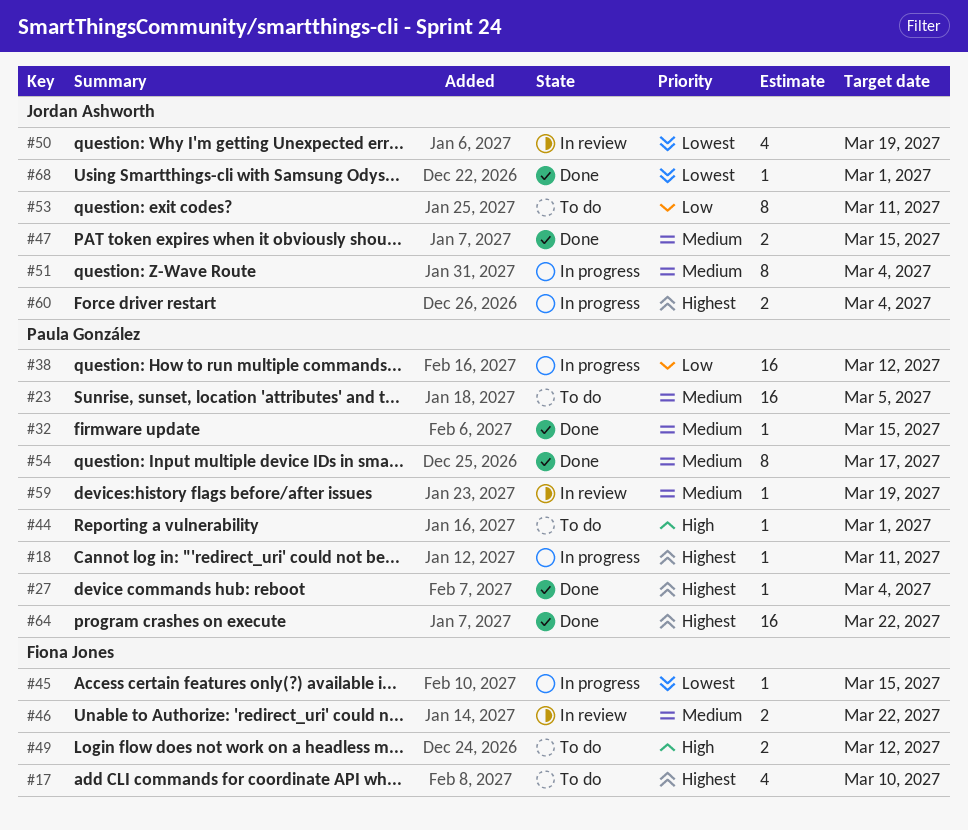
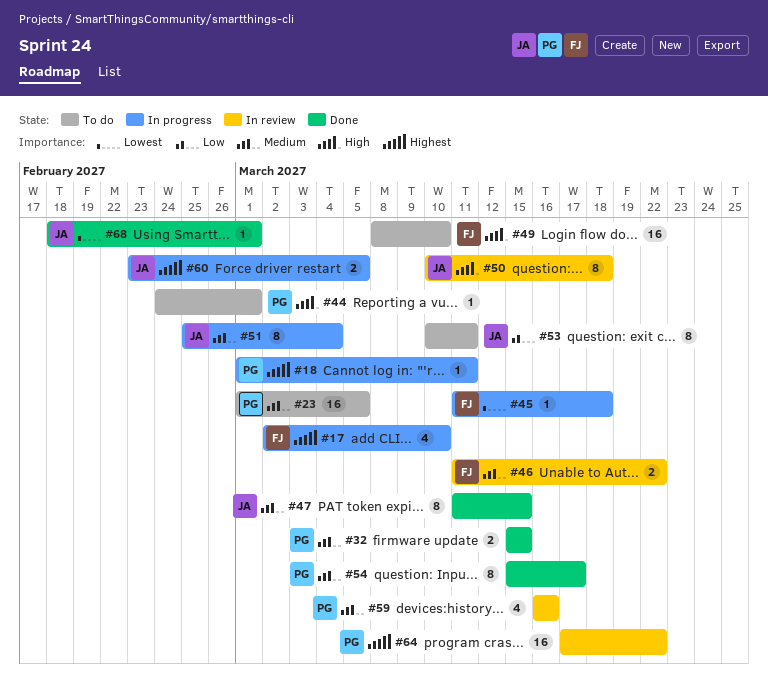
#17, status: To do -> In progress
#27: present -> none
#32, estimate: 1 -> 2
#38: present -> none
#45, due: Mar 15 -> Mar 18
#47, estimate: 2 -> 8
#49, estimate: 2 -> 16
#49, due: Mar 12 -> Mar 10
#50, priority: Lowest -> High
#50, estimate: 4 -> 8
#50, due: Mar 19 -> Mar 18
#59, estimate: 1 -> 4
#59, due: Mar 19 -> Mar 16
#60, due: Mar 4 -> Mar 5
#64, status: Done -> In review

